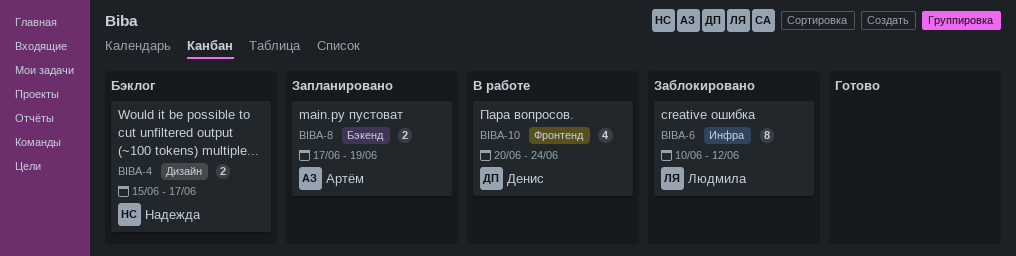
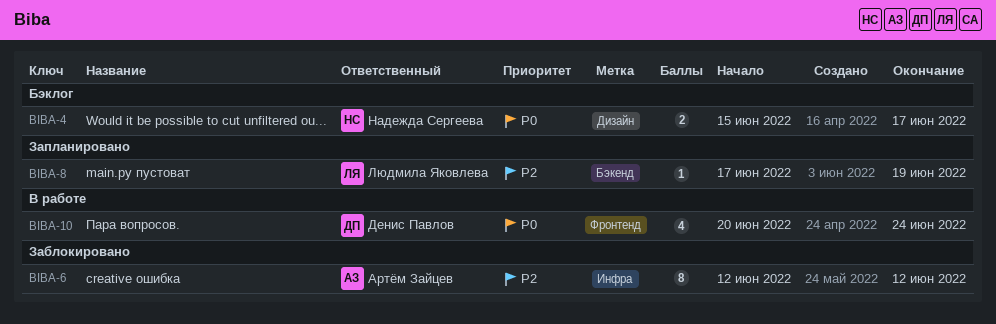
BIBA-6, owner: Людмила Яковлева -> Артём Зайцев
BIBA-6, start: Jun 10 -> Jun 12
BIBA-8, owner: Артём Зайцев -> Людмила Яковлева
BIBA-8, estimate: 2 -> 1

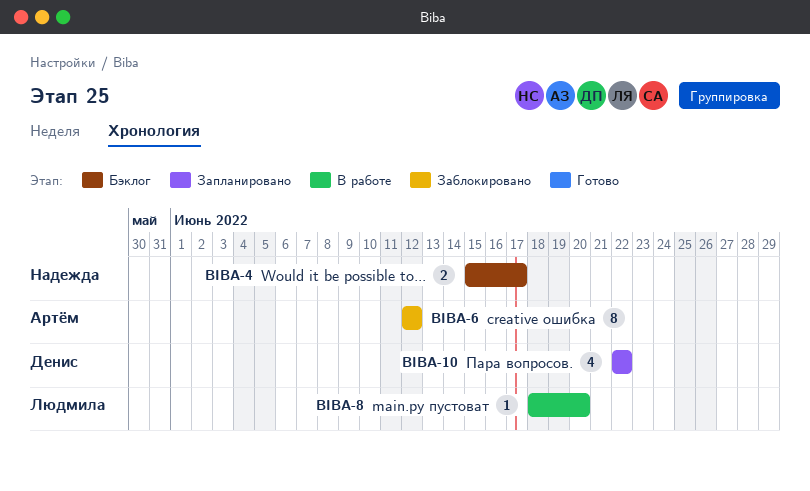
BIBA-8, status: Запланировано -> В работе
BIBA-8, start: Jun 17 -> Jun 18
BIBA-8, due: Jun 19 -> Jun 20
BIBA-10, status: В работе -> Запланировано
BIBA-10, start: Jun 20 -> Jun 22
BIBA-10, due: Jun 24 -> Jun 22

